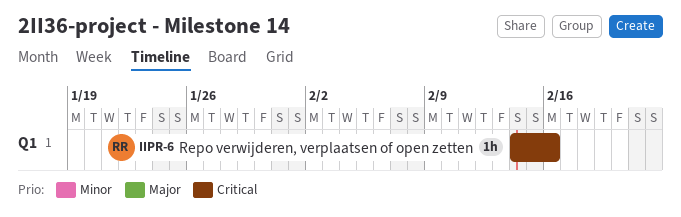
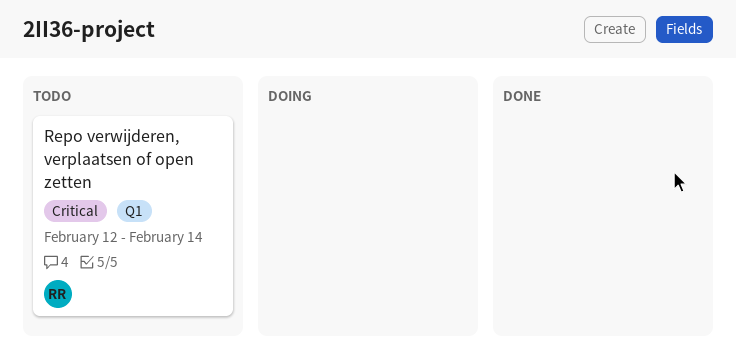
Repo verwijderen, verplaatsen of open zetten, start: Feb 14 -> Feb 12
Repo verwijderen, verplaatsen of open zetten, due: Feb 16 -> Feb 14

